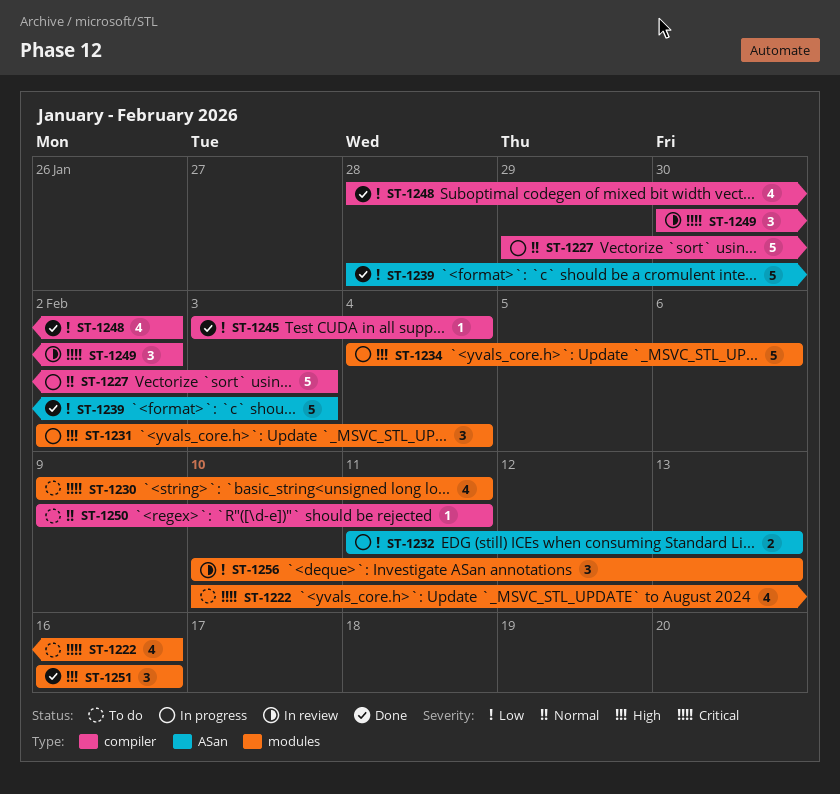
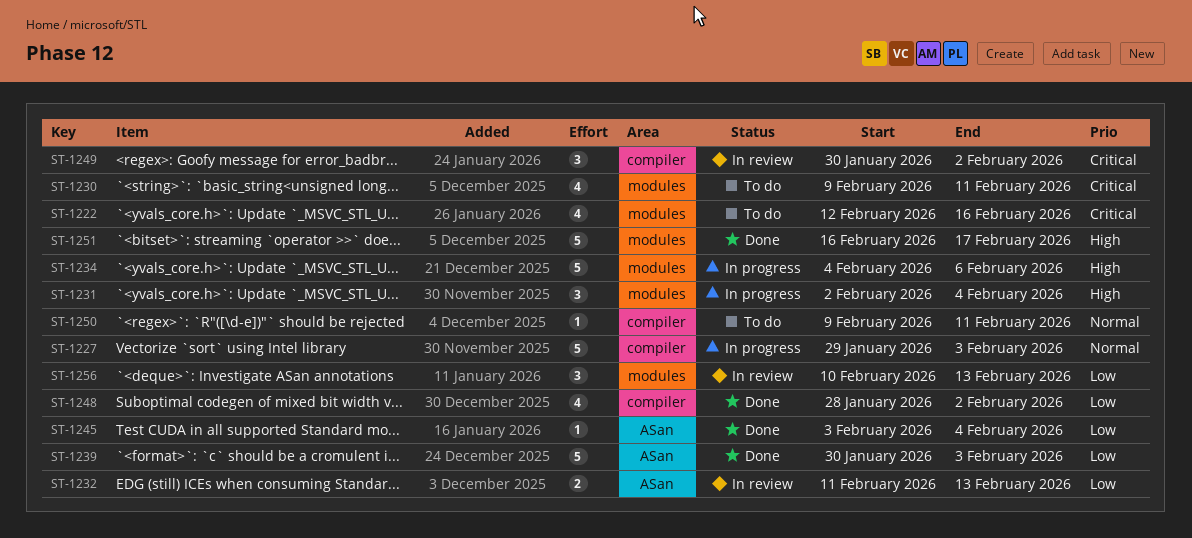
ST-1222, start: Feb 10 -> Feb 12
ST-1232, status: In progress -> In review
ST-1239, start: Jan 28 -> Jan 30
ST-1245, label: compiler -> ASan
ST-1251, estimate: 3 -> 5
ST-1251, due: Feb 16 -> Feb 17

